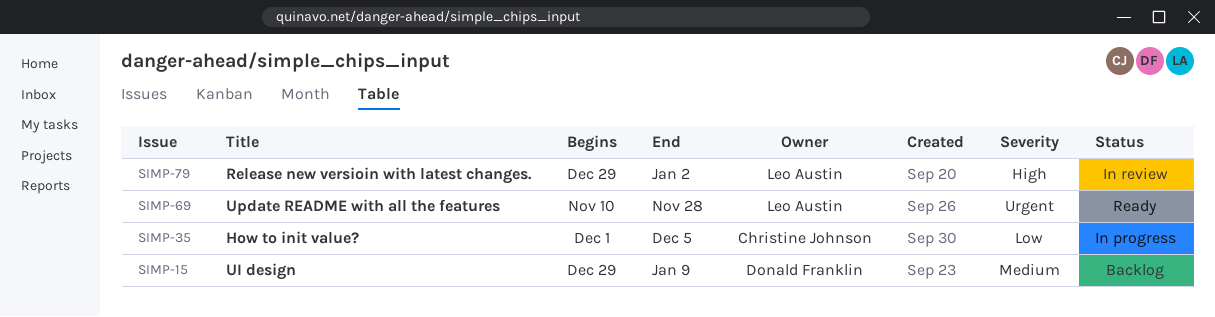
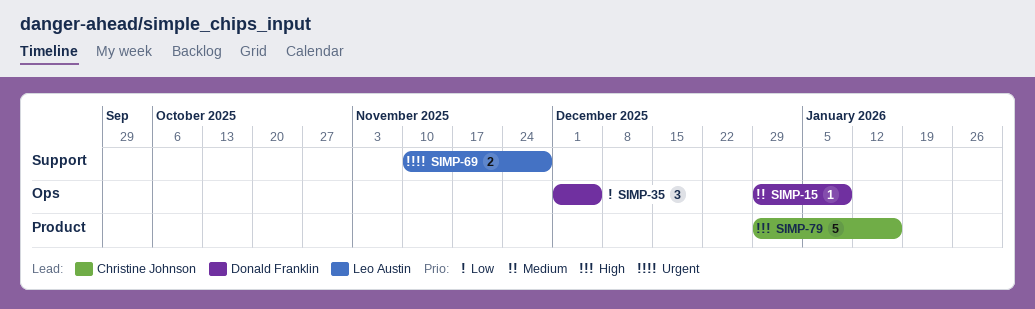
SIMP-35, owner: Christine Johnson -> Donald Franklin
SIMP-79, owner: Leo Austin -> Christine Johnson
SIMP-79, due: Jan 2 -> Jan 16

